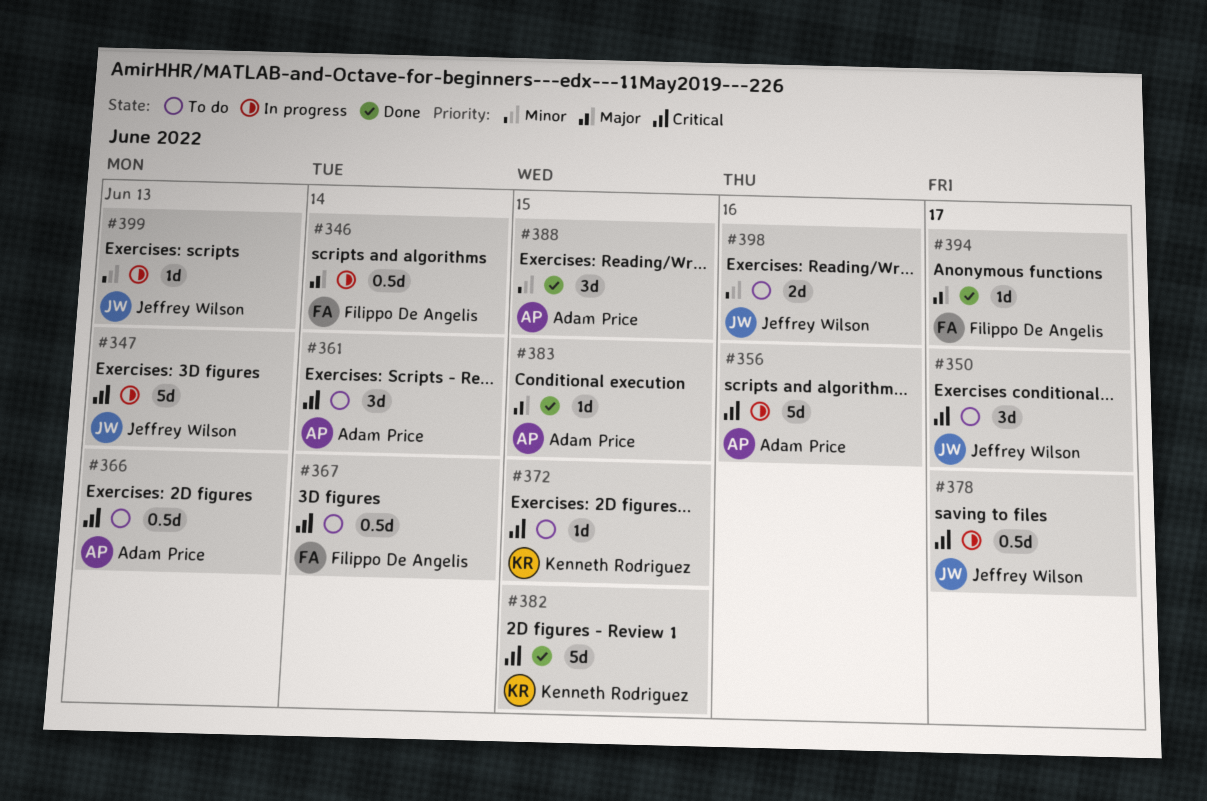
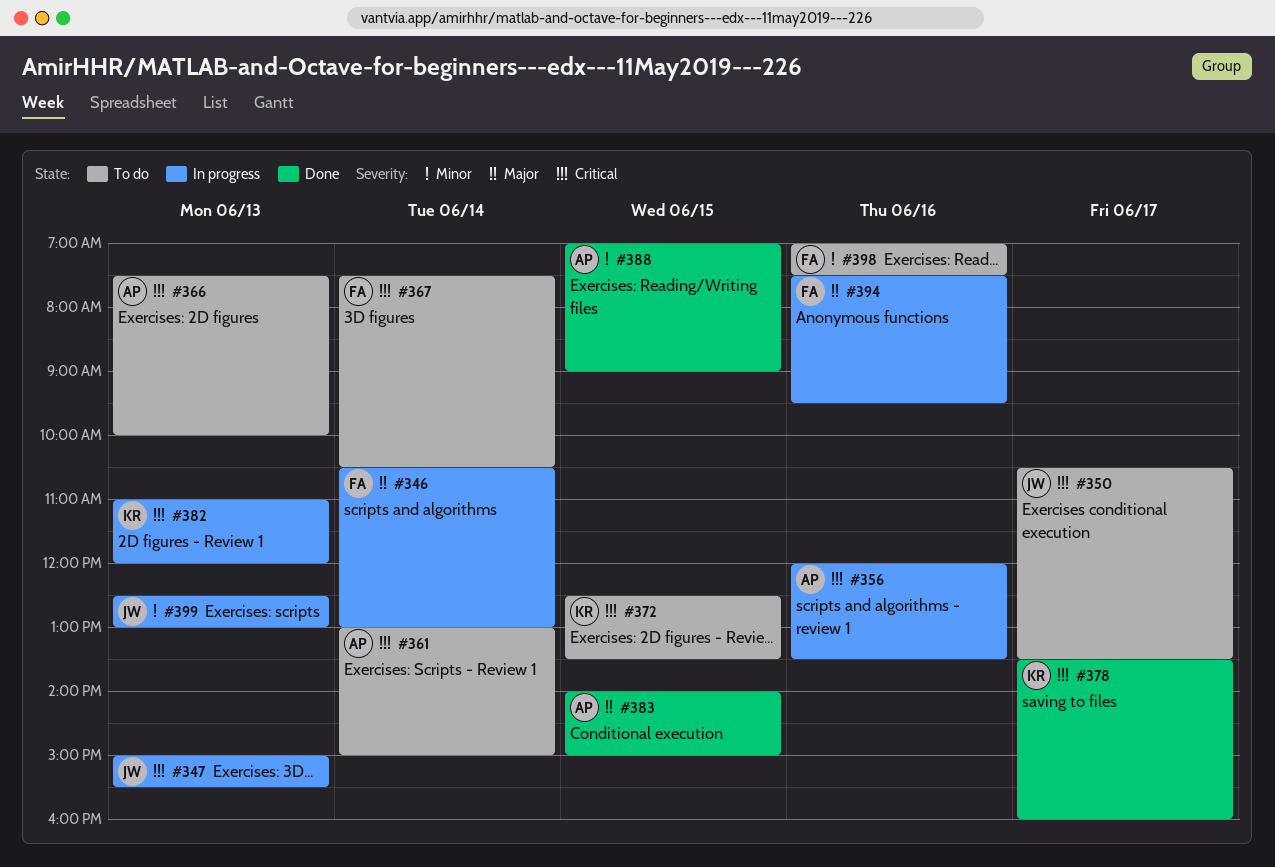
#378, status: In progress -> Done
#378, owner: Jeffrey Wilson -> Kenneth Rodriguez
#382, status: Done -> In progress
#382, day: Jun 15 -> Jun 13
#394, status: Done -> In progress
#394, day: Jun 17 -> Jun 16
#398, owner: Jeffrey Wilson -> Filippo De Angelis

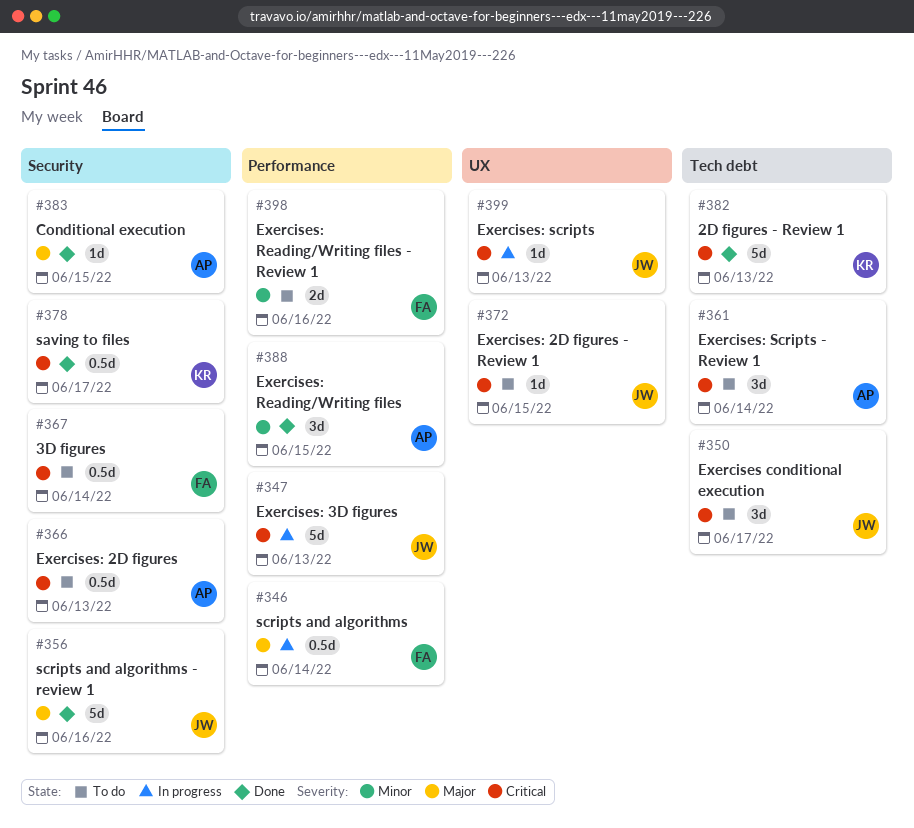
#356, status: In progress -> Done
#356, owner: AP -> JW
#356, priority: Critical -> Major
#372, owner: KR -> JW
#382, status: In progress -> Done
#394: present -> none
#399, priority: Minor -> Critical

